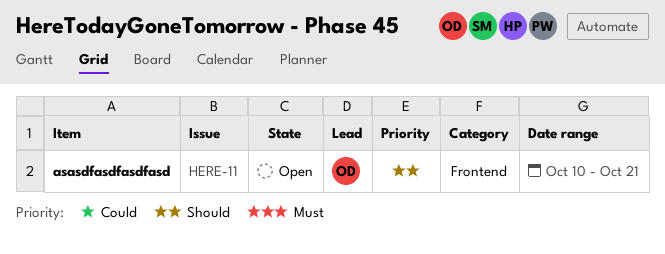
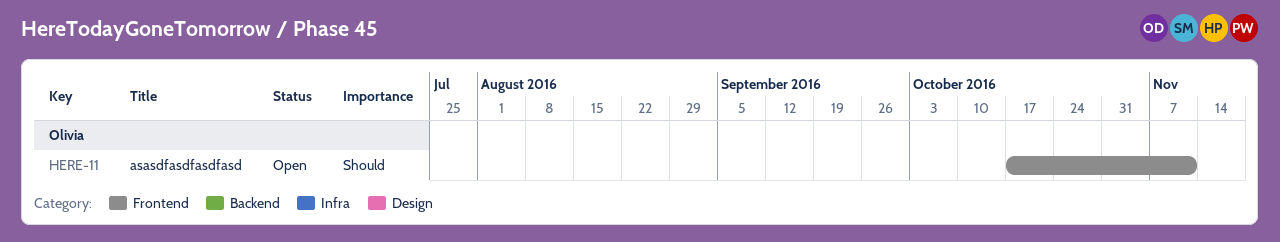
HERE-11, start: Oct 10 -> Oct 17
HERE-11, due: Oct 21 -> Nov 11

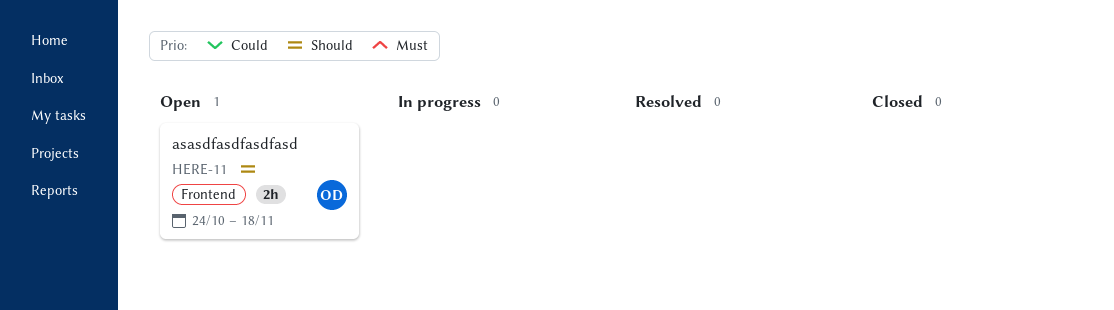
HERE-11, start: Oct 17 -> Oct 24
HERE-11, due: Nov 11 -> Nov 18

